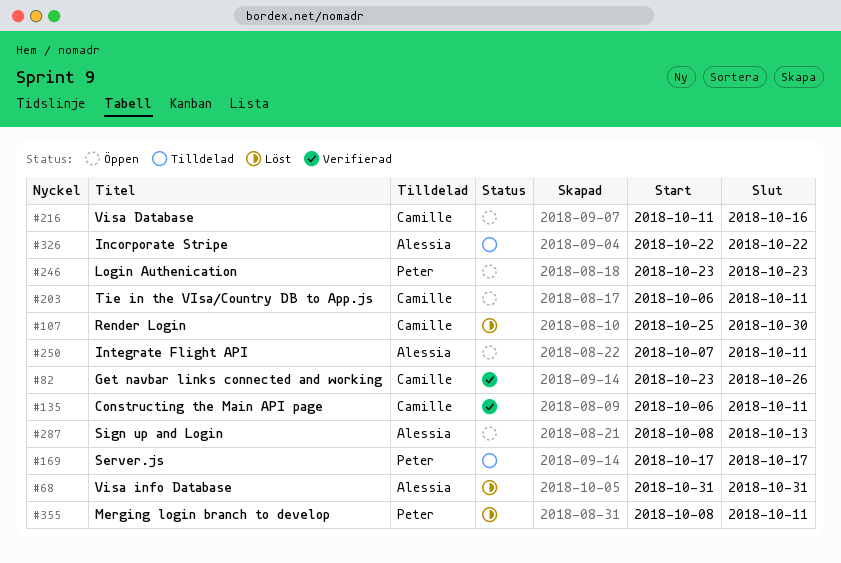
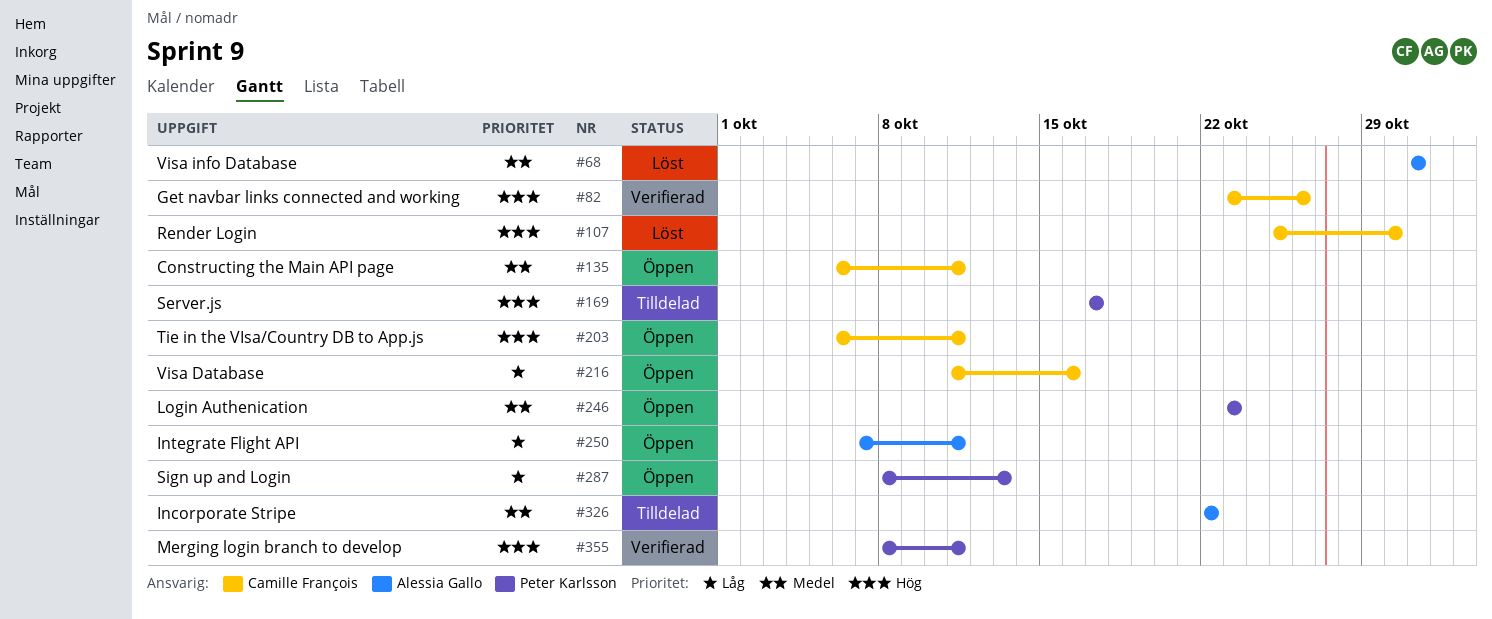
#135, status: Verifierad -> Öppen
#287, owner: Alessia Gallo -> Peter Karlsson
#355, status: Löst -> Verifierad

